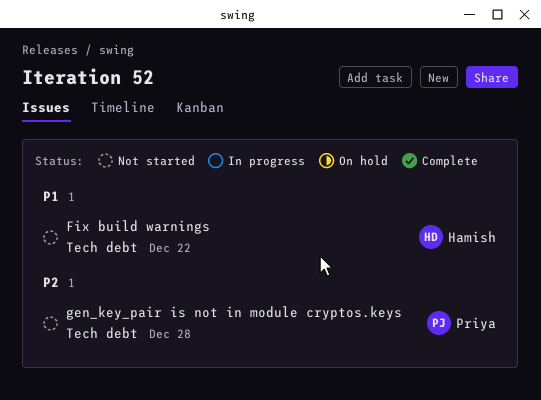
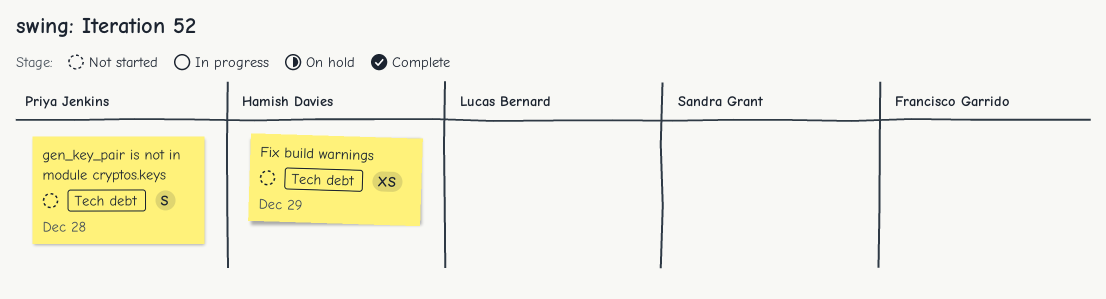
Fix build warnings, due: Dec 22 -> Dec 29

